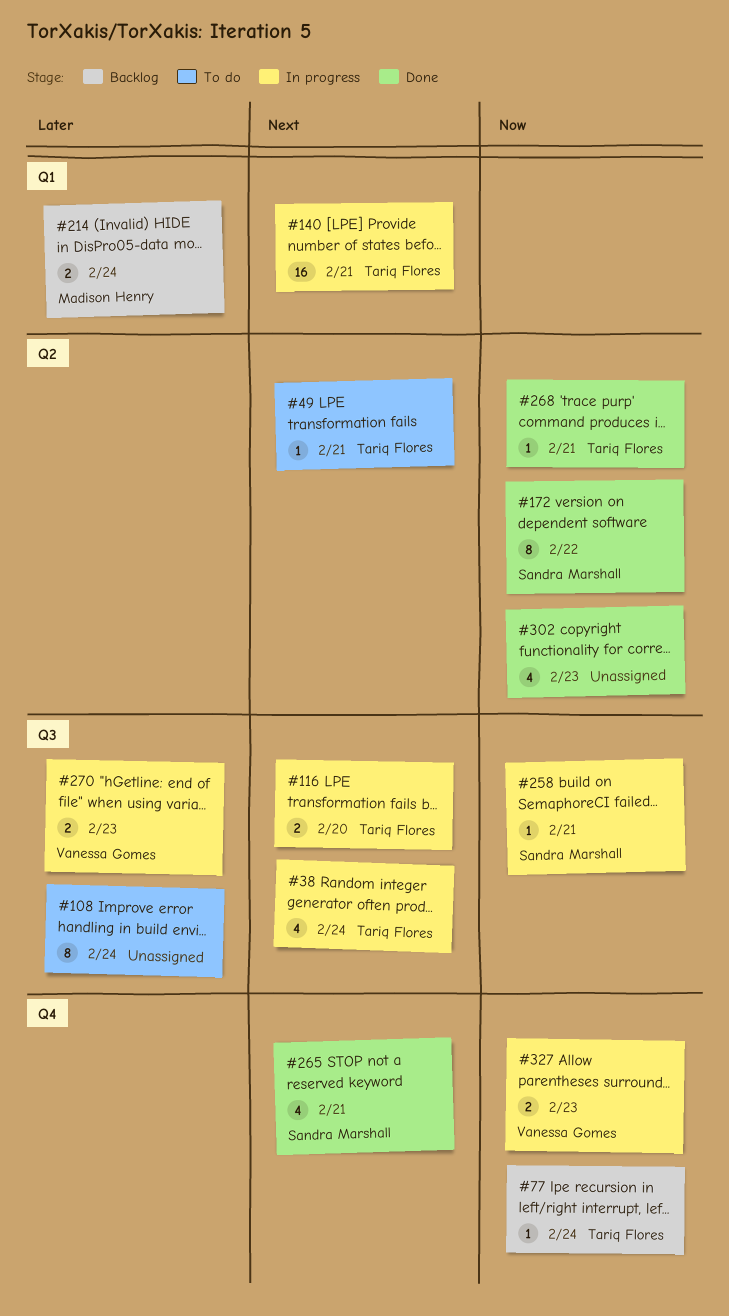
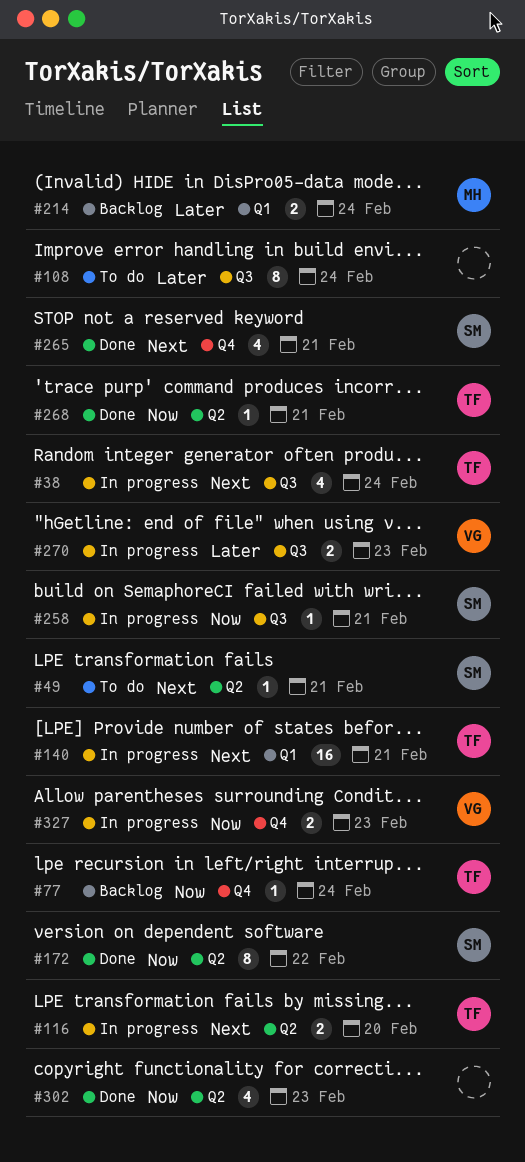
#49, owner: Tariq Flores -> Sandra Marshall
#116, label: Q3 -> Q2

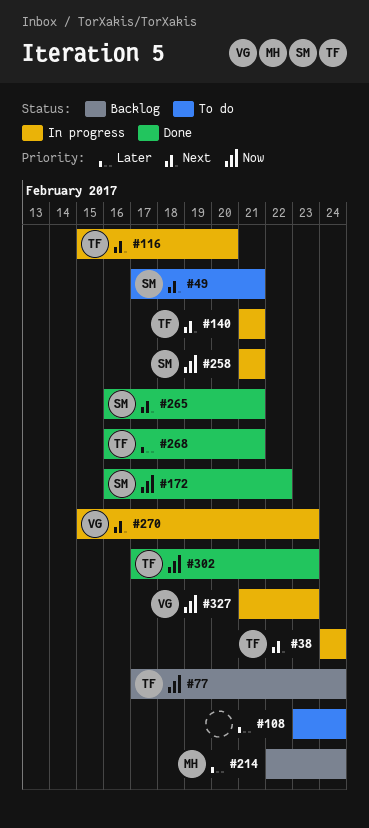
#268, priority: Now -> Later
#270, priority: Later -> Next
#302, owner: none -> TF

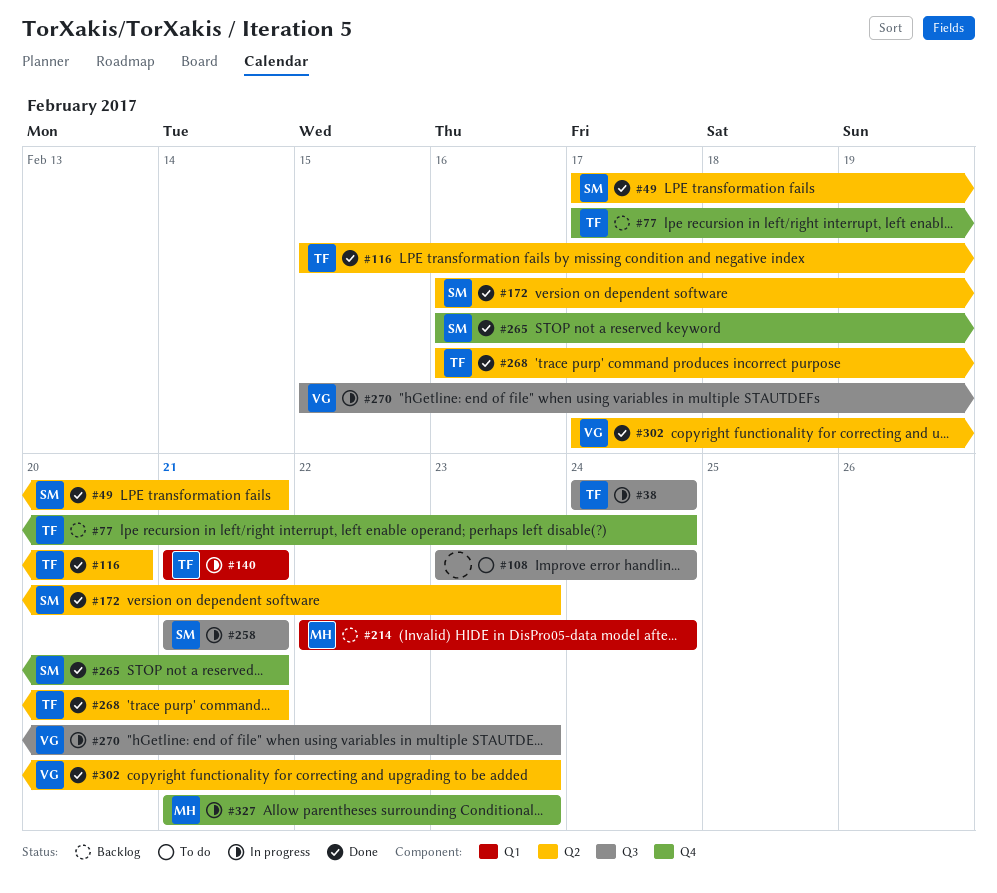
#49, status: To do -> Done
#116, status: In progress -> Done
#172, due: Feb 22 -> Feb 23
#302, owner: TF -> VG
#327, owner: VG -> MH

